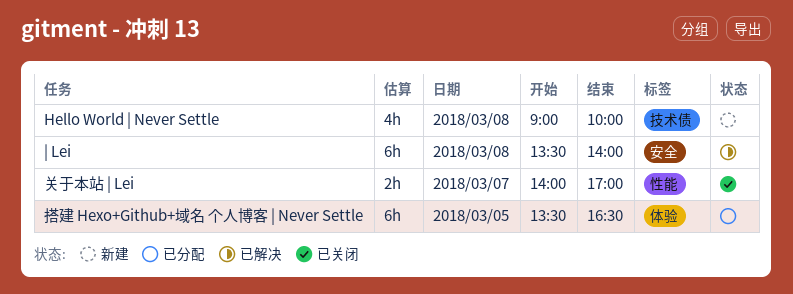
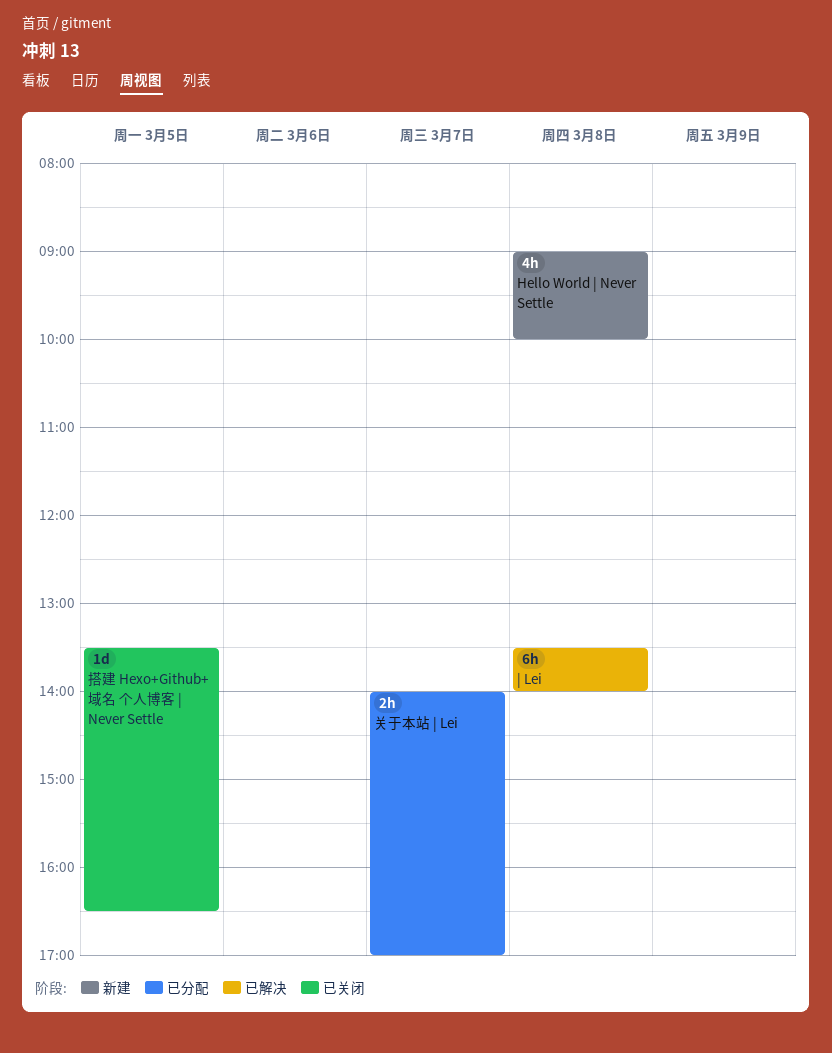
关于本站 | Lei, status: 已关闭 -> 已分配
搭建 Hexo+Github+域名 个人博客 | Never Settle, status: 已分配 -> 已关闭
搭建 Hexo+Github+域名 个人博客 | Never Settle, estimate: 6h -> 1d

